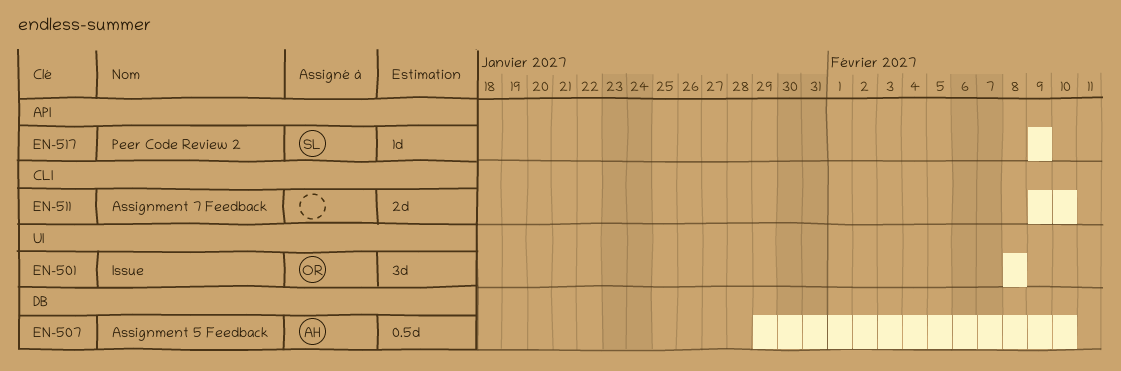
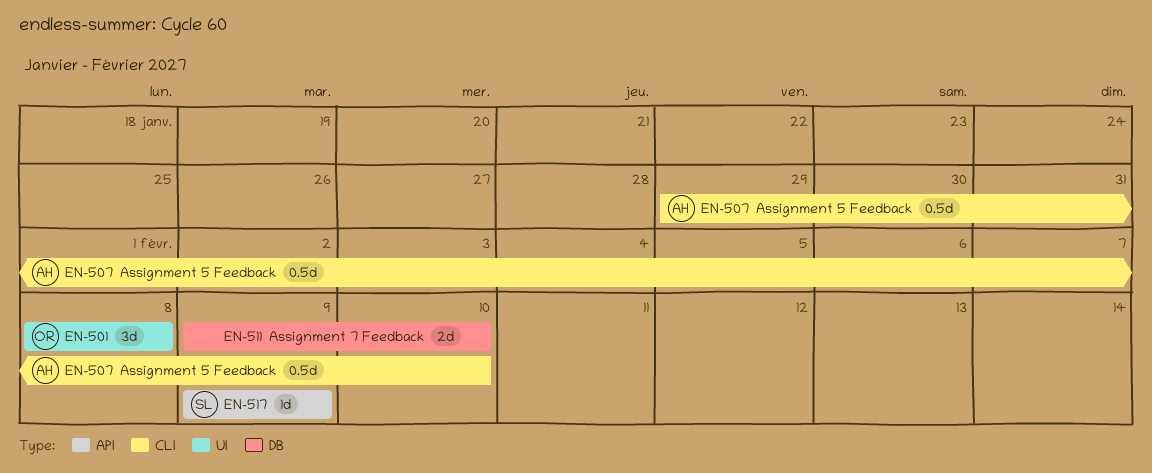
EN-507, label: DB -> CLI
EN-511, label: CLI -> DB

